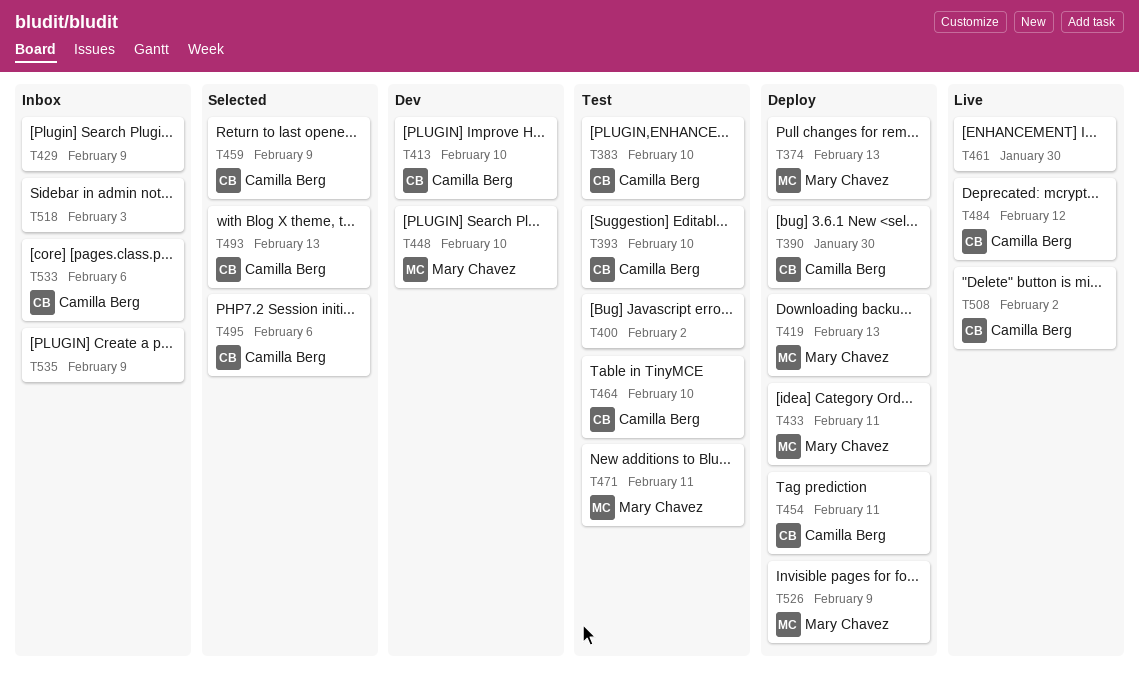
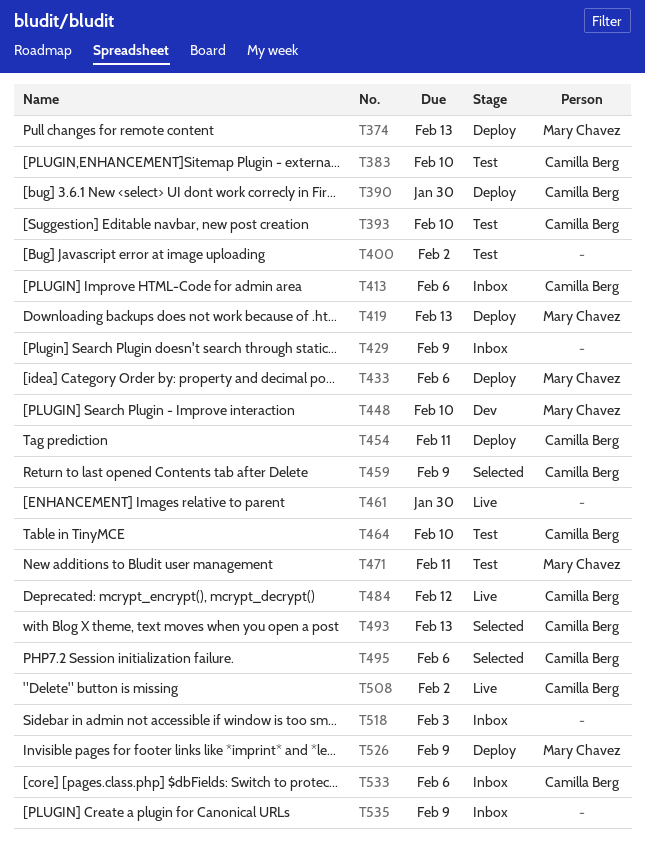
T413, status: Dev -> Inbox
T413, due: Feb 10 -> Feb 6
T433, due: Feb 11 -> Feb 6

